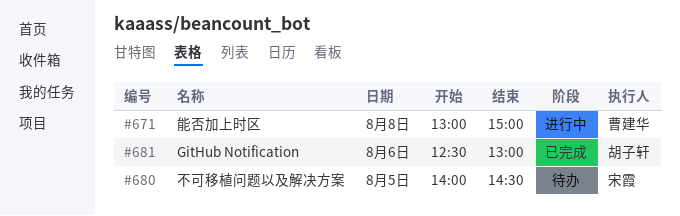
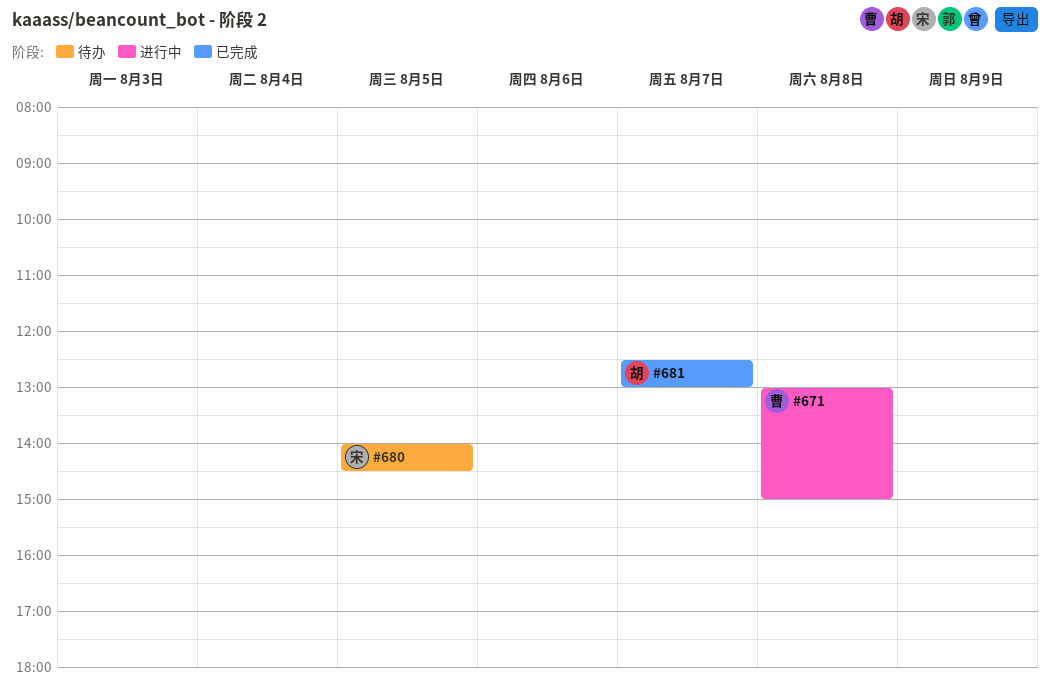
#681, day: Aug 6 -> Aug 7

